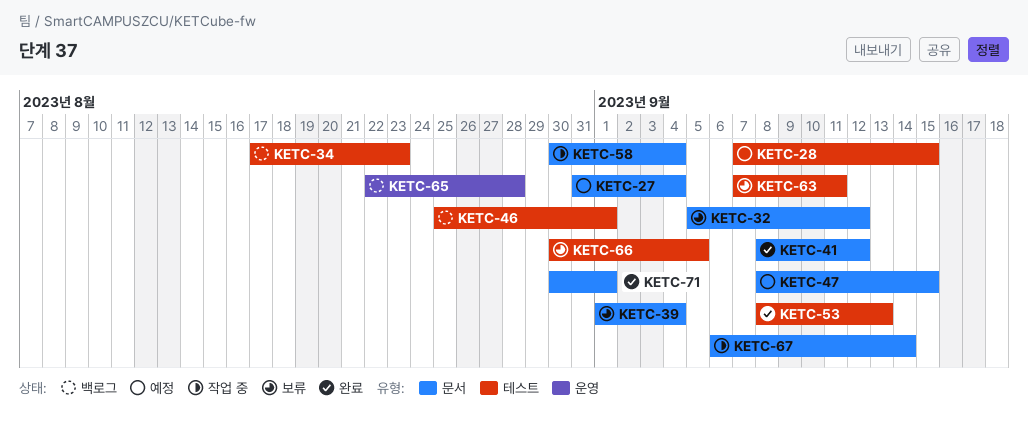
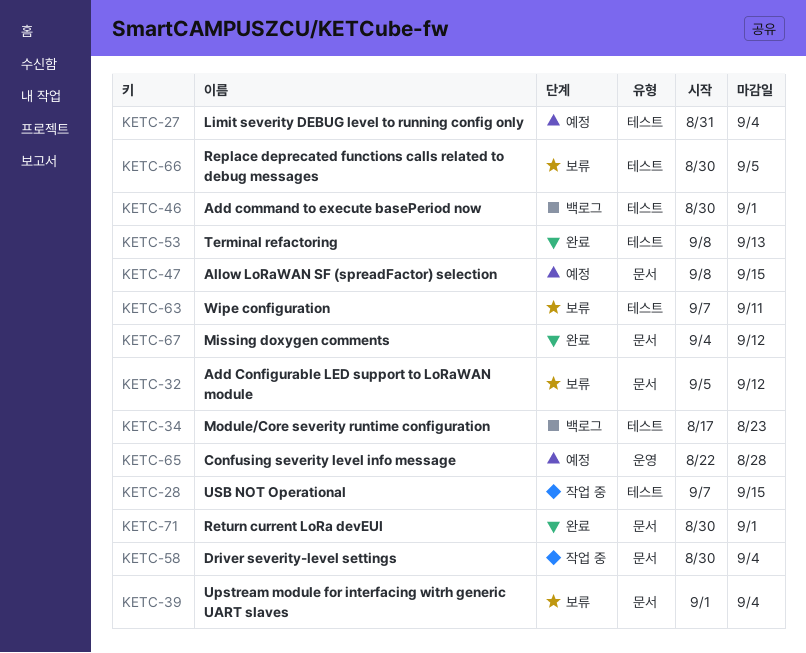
KETC-27, label: 문서 -> 테스트
KETC-28, status: 예정 -> 작업 중
KETC-41: present -> none
KETC-46, start: Aug 25 -> Aug 30
KETC-65, status: 백로그 -> 예정
KETC-67, status: 작업 중 -> 완료
KETC-67, start: Sep 6 -> Sep 4
KETC-67, due: Sep 14 -> Sep 12

